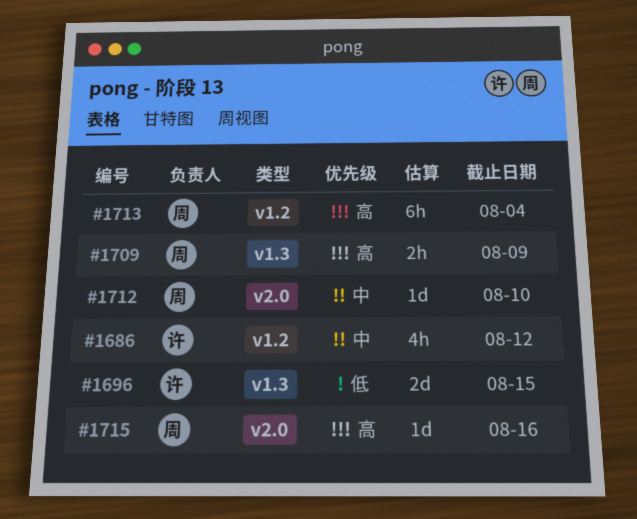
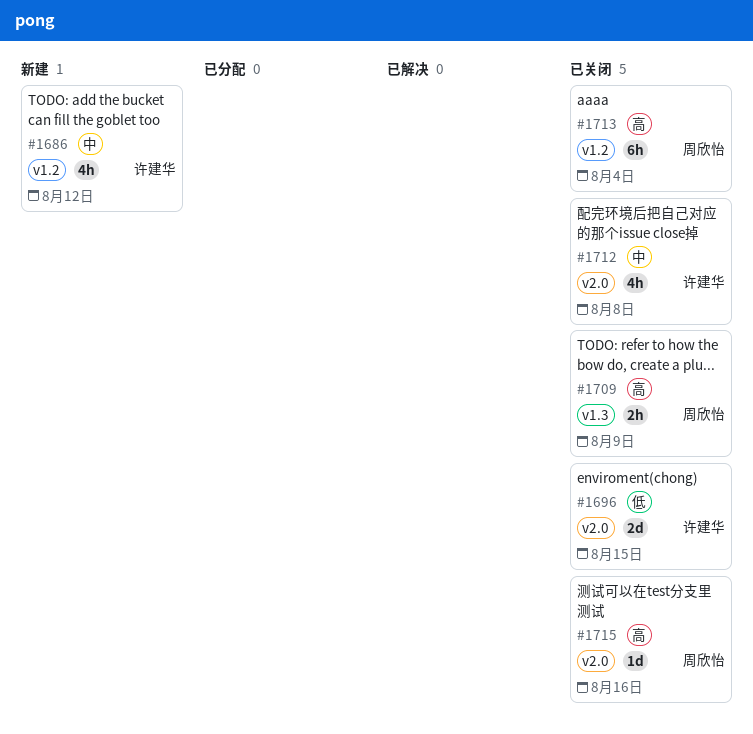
#1696, label: v1.3 -> v2.0
#1712, owner: 周欣怡 -> 许建华
#1712, estimate: 1d -> 4h
#1712, due: Aug 10 -> Aug 8

